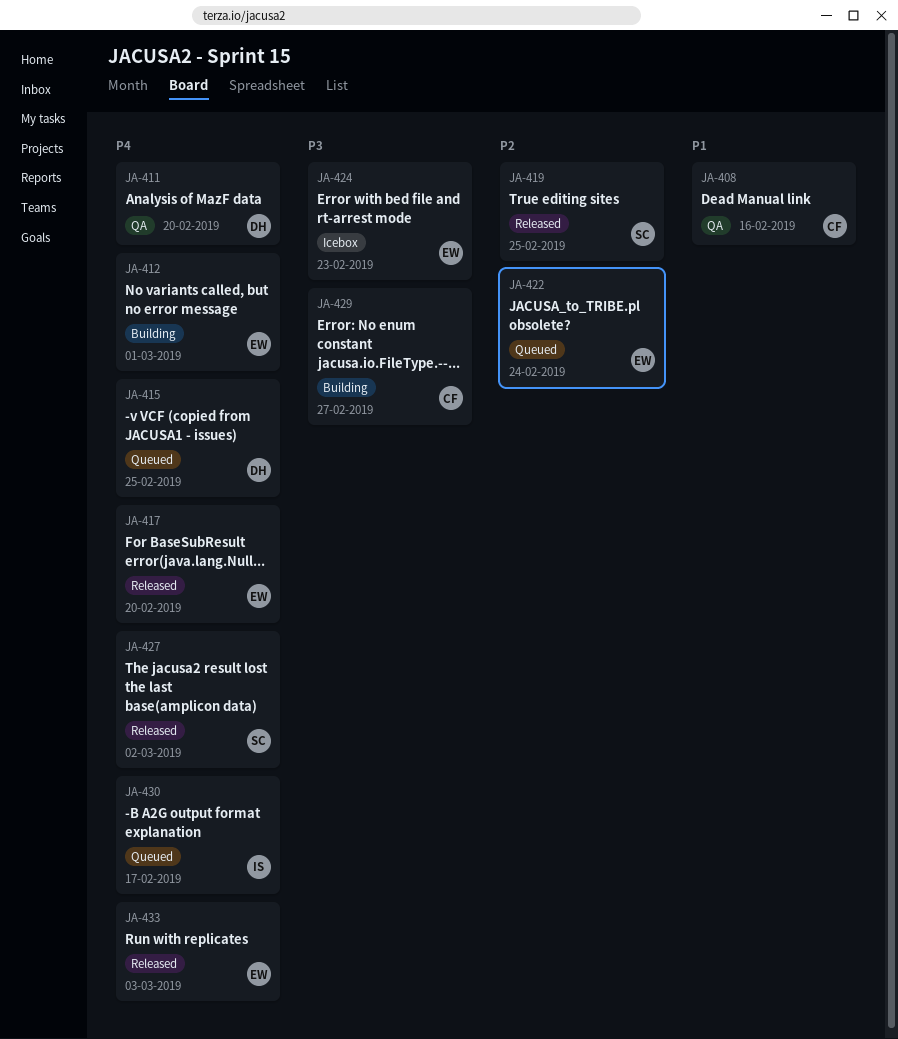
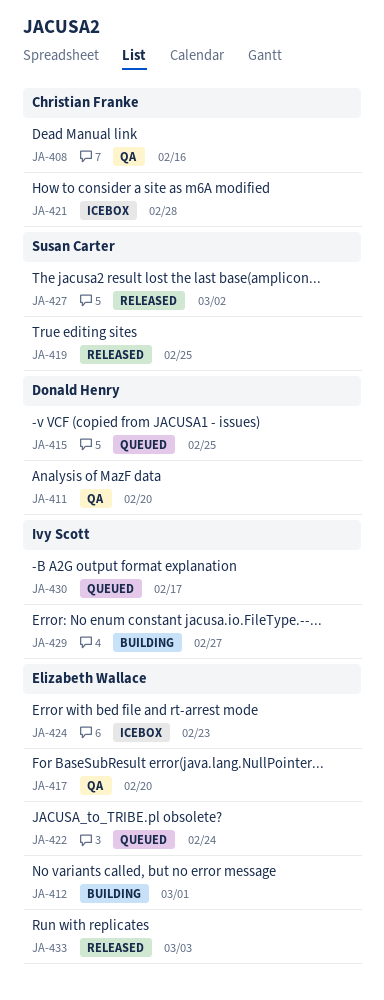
JA-417, status: Released -> QA
JA-421: none -> present
JA-429, owner: Christian Franke -> Ivy Scott

